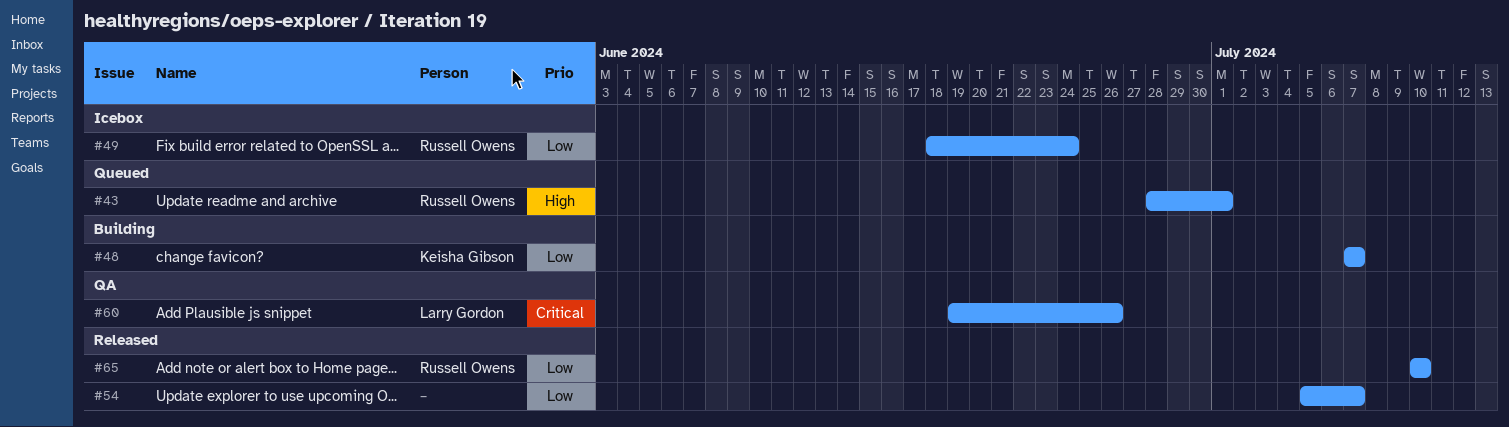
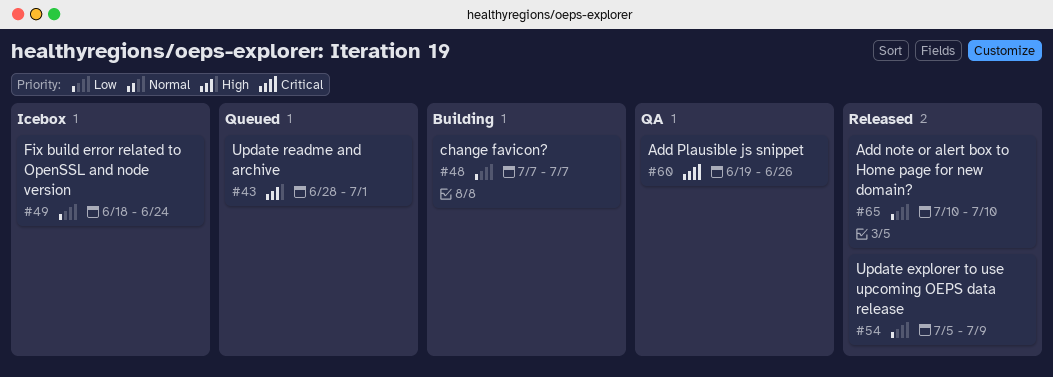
#54, due: Jul 7 -> Jul 9

